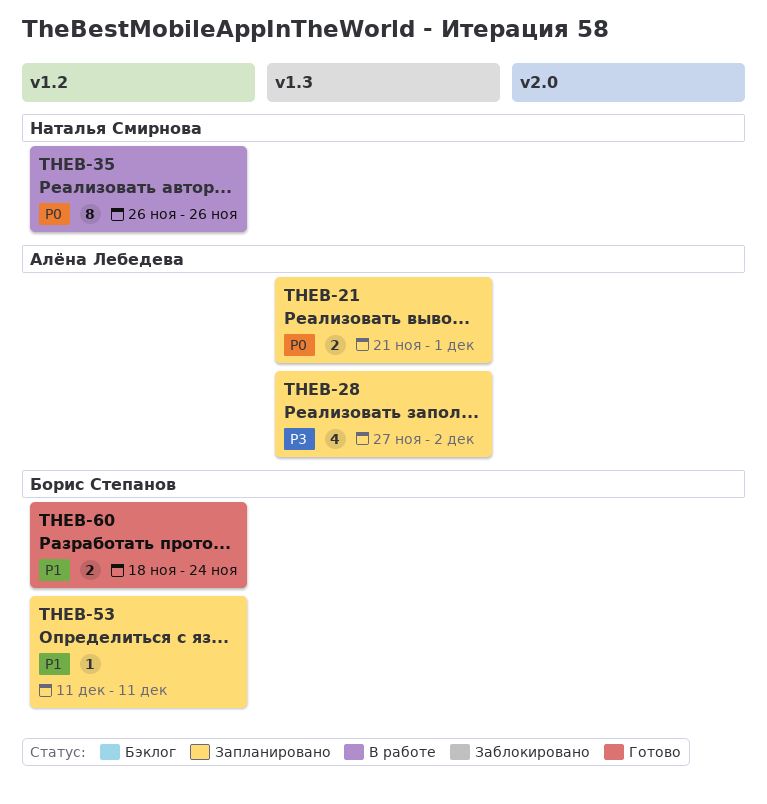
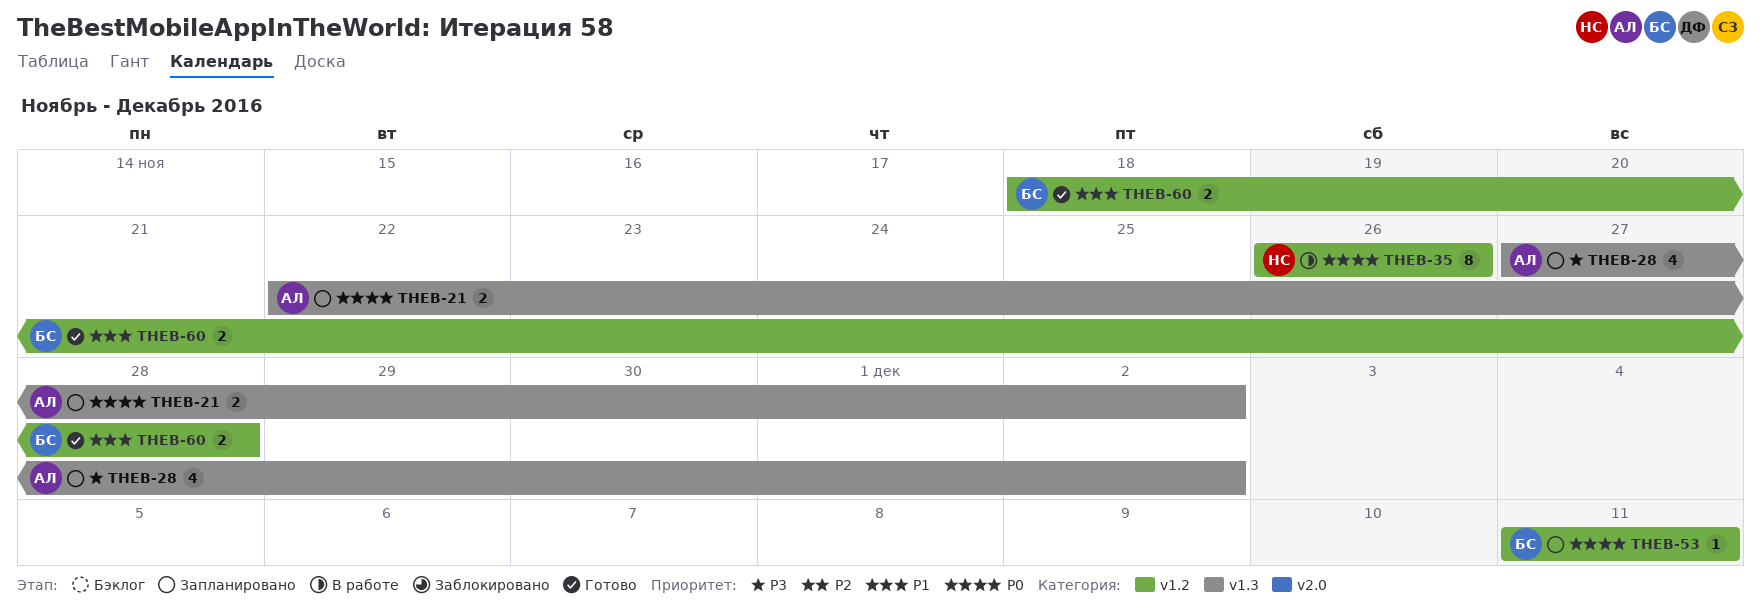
THEB-21, start: Nov 21 -> Nov 22
THEB-21, due: Dec 1 -> Dec 2
THEB-53, priority: P1 -> P0
THEB-60, due: Nov 24 -> Nov 28

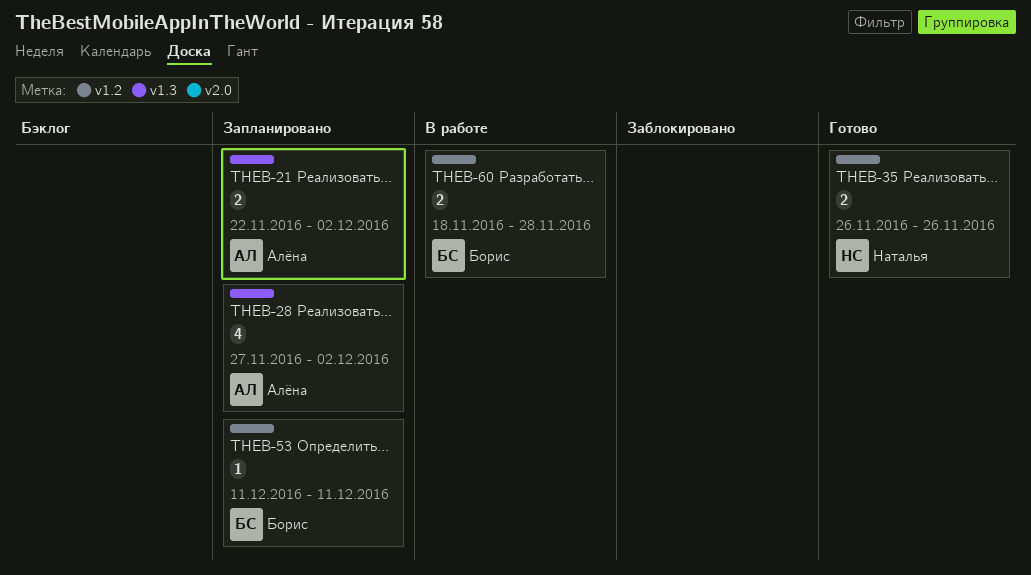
THEB-35, status: В работе -> Готово
THEB-35, estimate: 8 -> 2
THEB-60, status: Готово -> В работе

